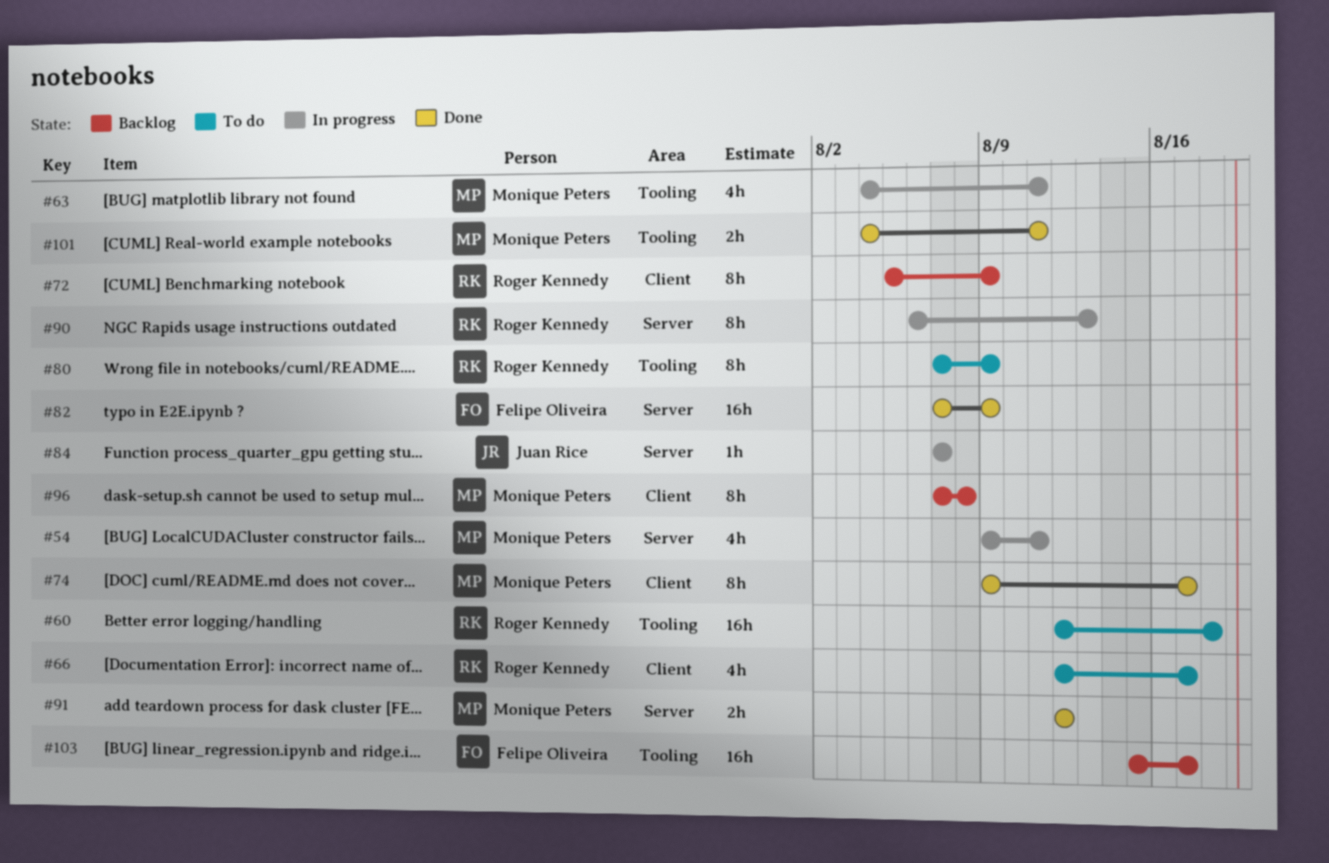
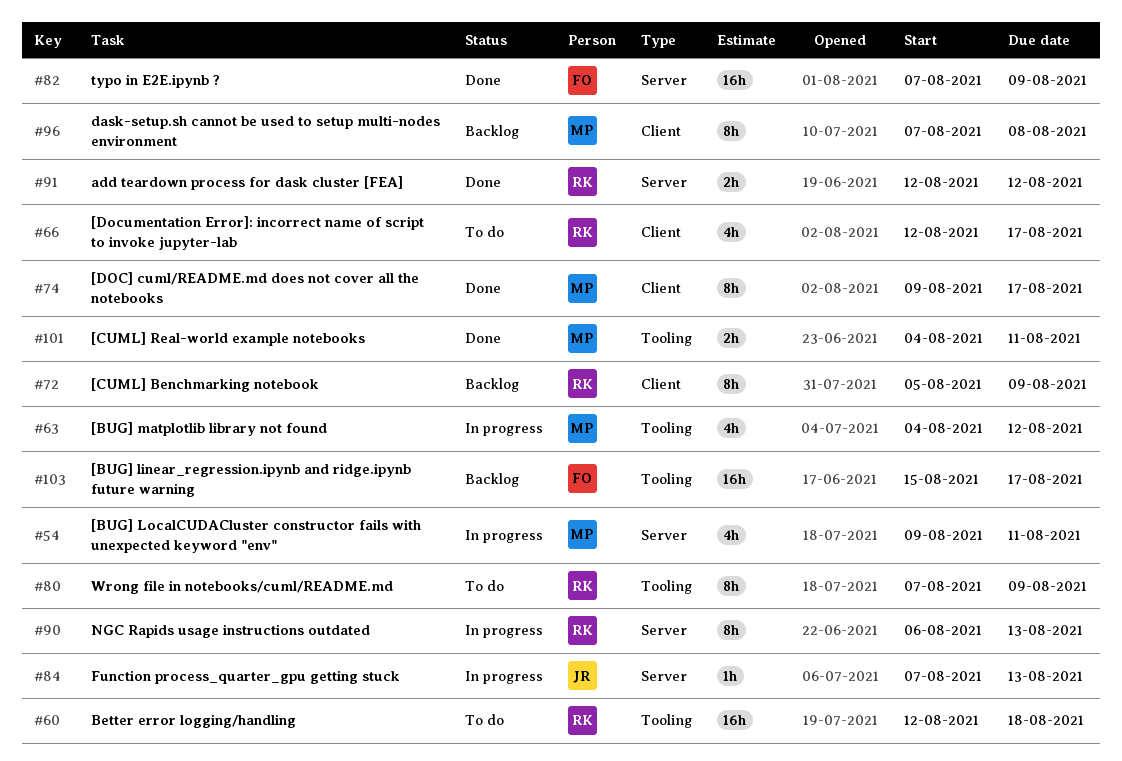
#63, due: Aug 11 -> Aug 12
#84, due: Aug 7 -> Aug 13
#91, owner: Monique Peters -> Roger Kennedy

